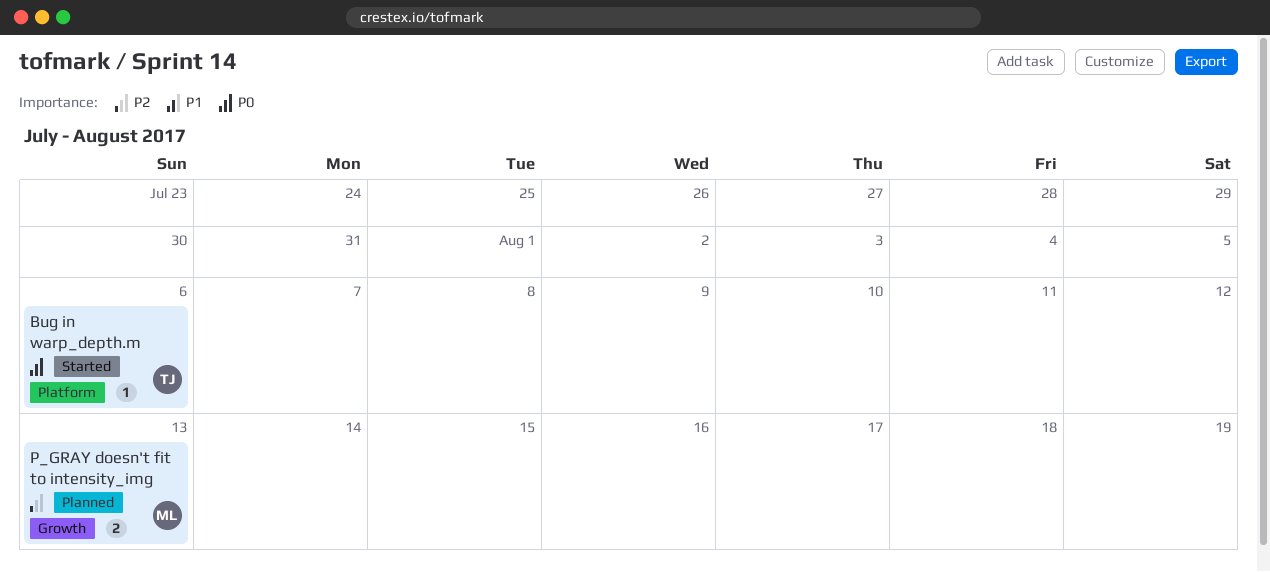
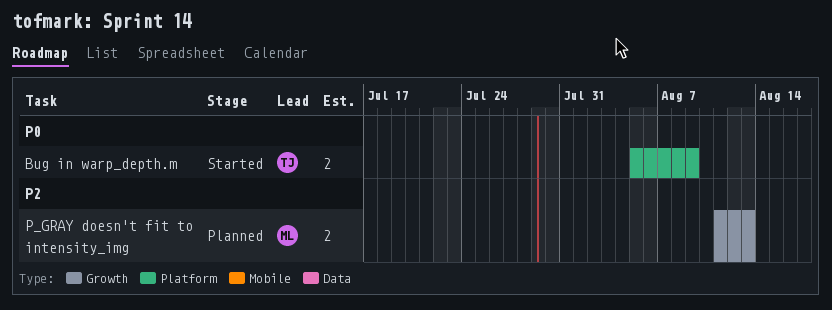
Bug in warp_depth.m, estimate: 1 -> 2
Bug in warp_depth.m, due: Aug 6 -> Aug 9

